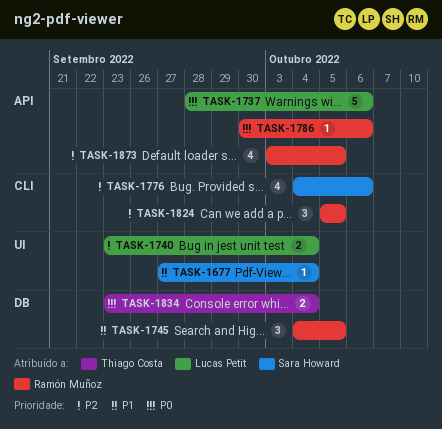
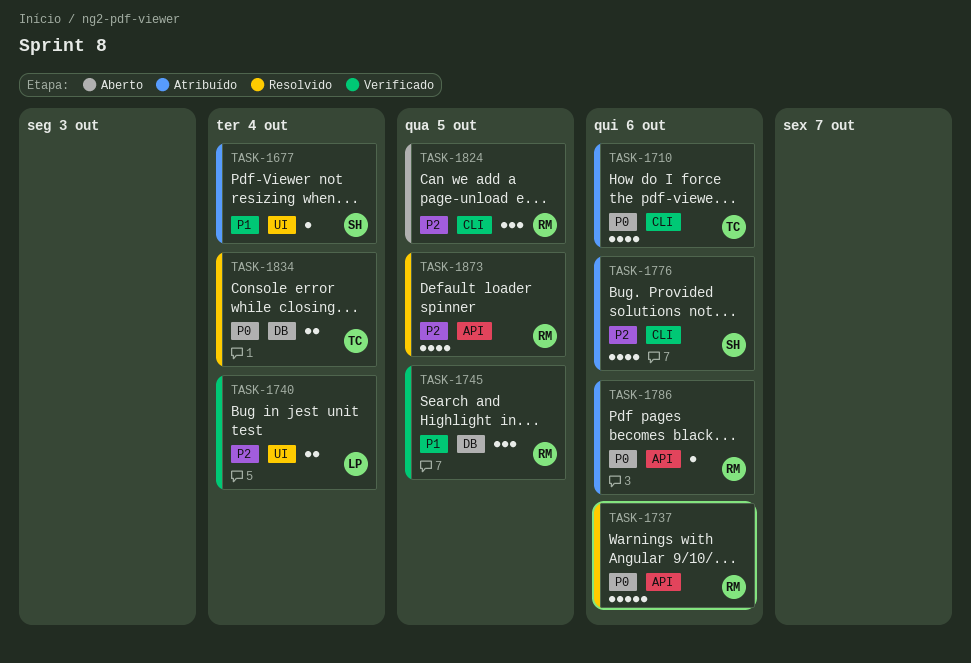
TASK-1710: none -> present
TASK-1737, owner: Lucas Petit -> Ramón Muñoz

